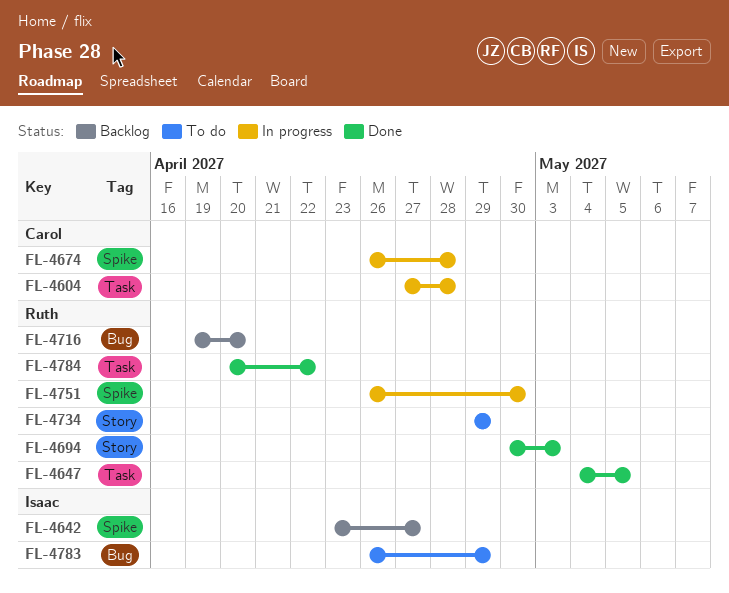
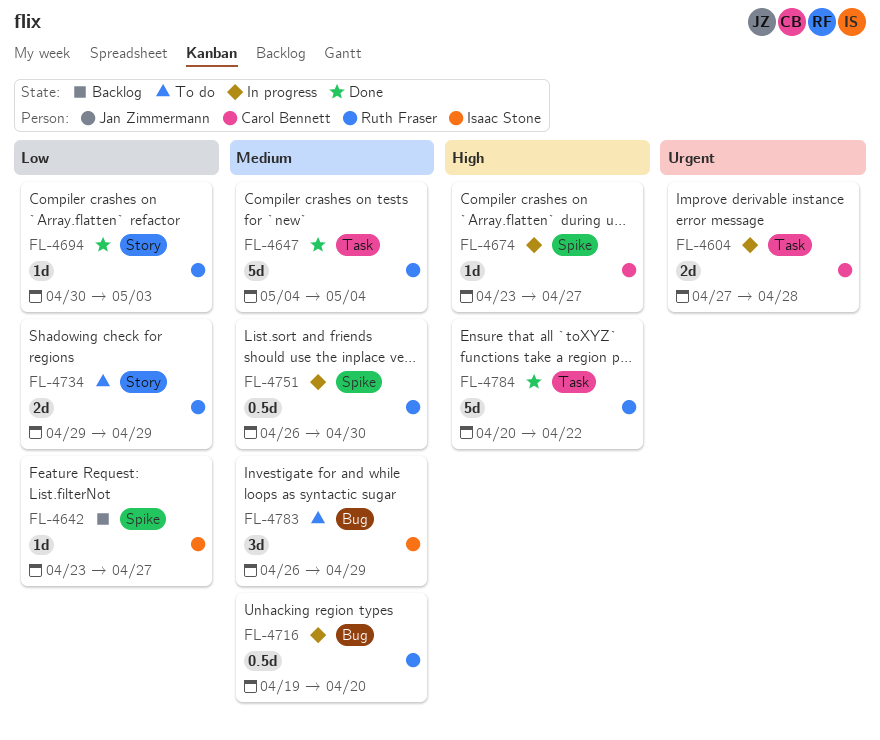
FL-4647, due: May 5 -> May 4
FL-4674, start: Apr 26 -> Apr 23
FL-4674, due: Apr 28 -> Apr 27
FL-4716, status: Backlog -> In progress

